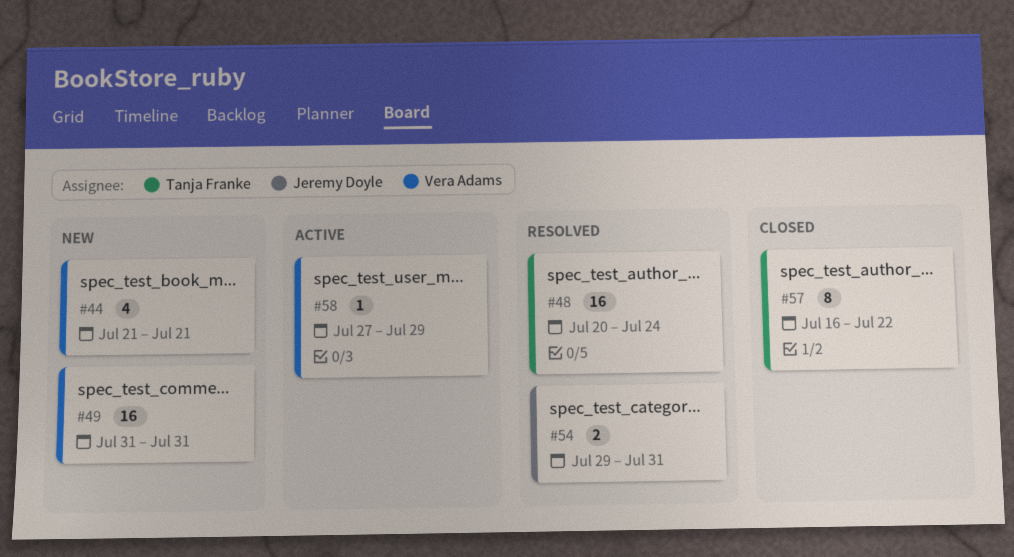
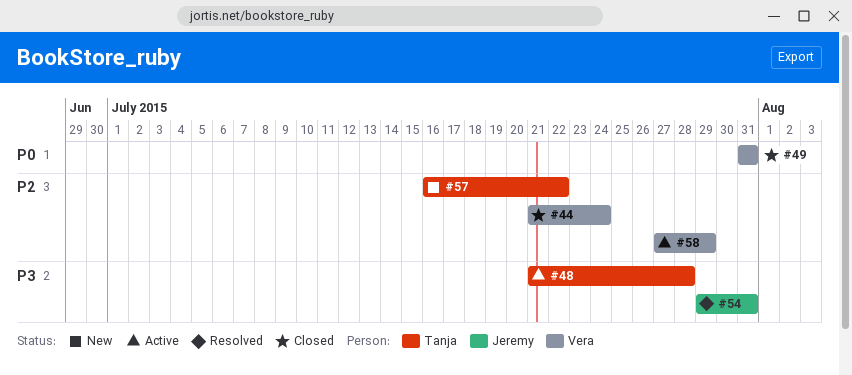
#44, status: New -> Closed
#44, due: Jul 21 -> Jul 24
#48, status: Resolved -> Active
#48, start: Jul 20 -> Jul 21
#48, due: Jul 24 -> Jul 28
#49, status: New -> Closed
#57, status: Closed -> New

